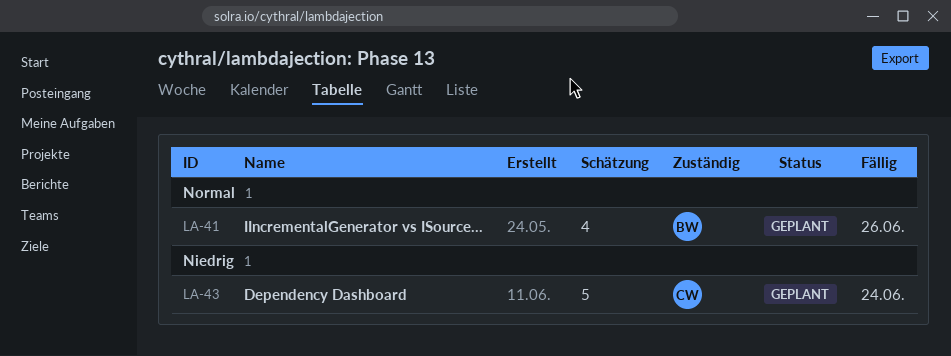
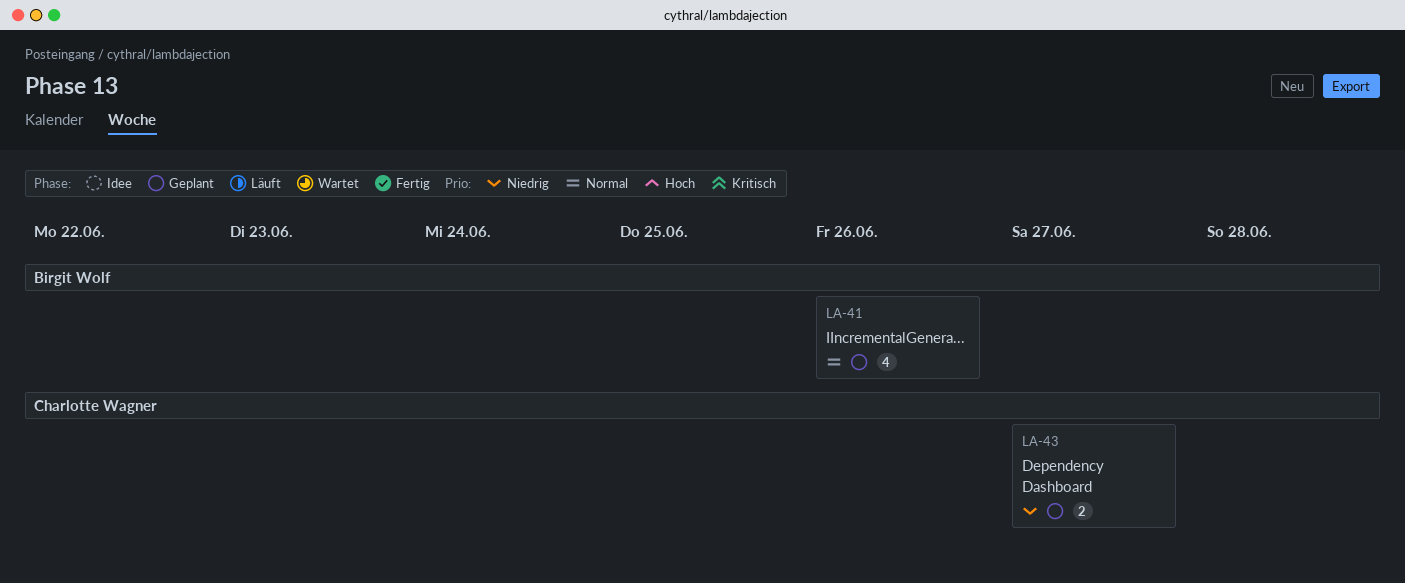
LA-43, estimate: 5 -> 2
LA-43, due: Jun 24 -> Jun 27

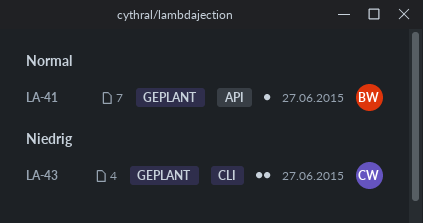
LA-41, estimate: 4 -> 1
LA-41, due: Jun 26 -> Jun 27

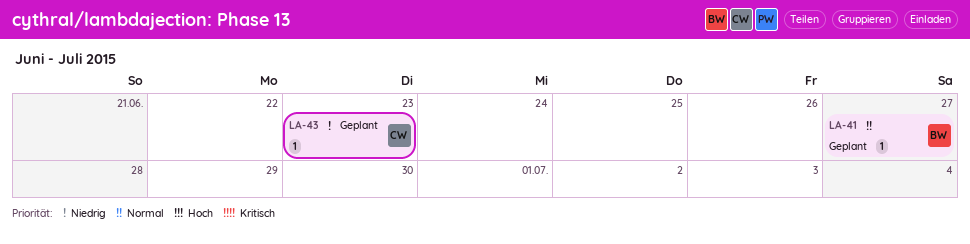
LA-43, estimate: 2 -> 1
LA-43, due: Jun 27 -> Jun 23

